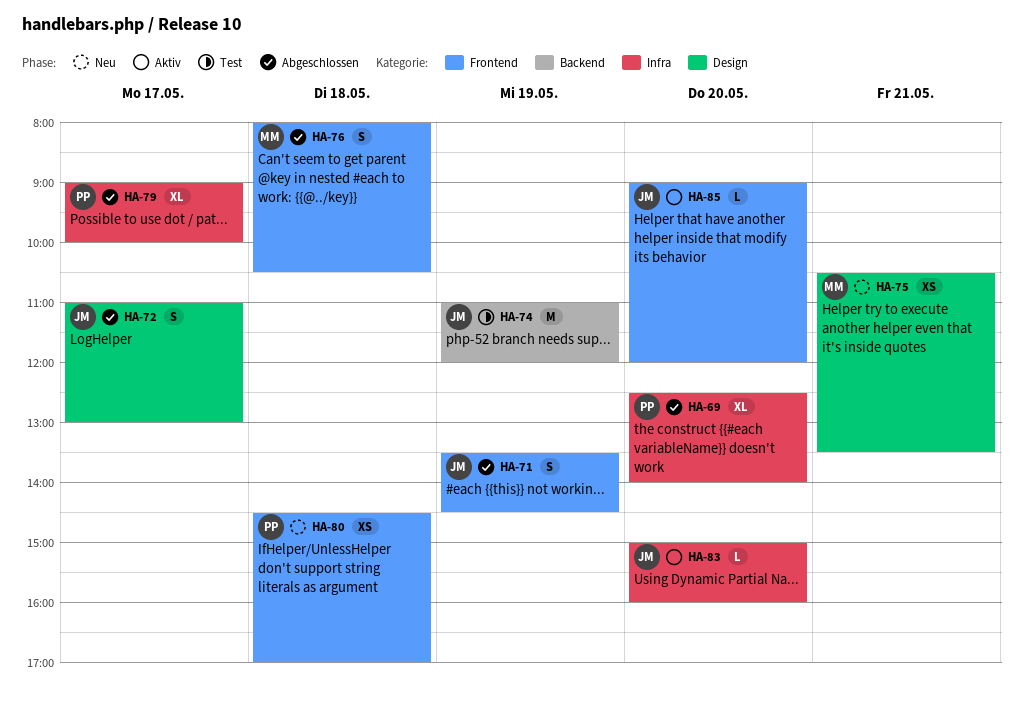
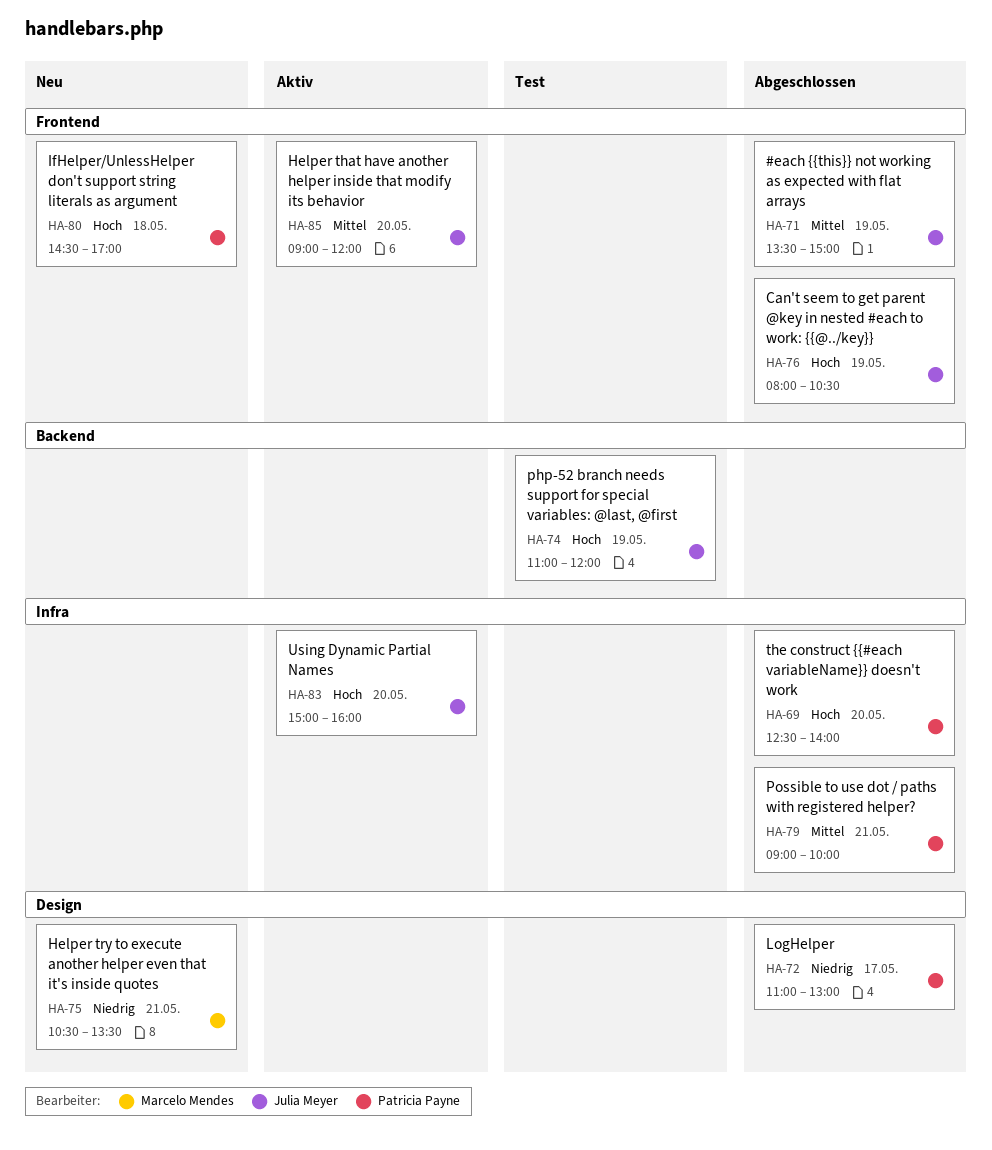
HA-71, ends: 14:30 -> 15:00
HA-72, owner: Julia Meyer -> Patricia Payne
HA-76, owner: Marcelo Mendes -> Julia Meyer
HA-76, day: May 18 -> May 19
HA-79, day: May 17 -> May 21

